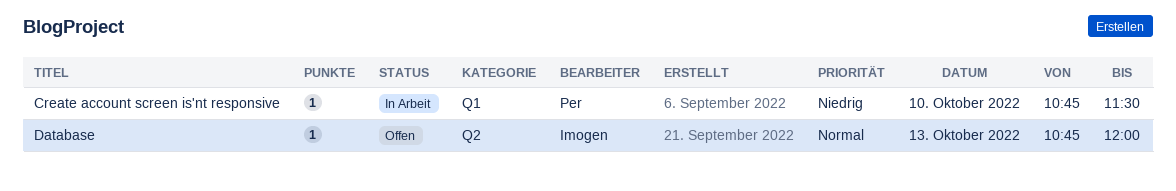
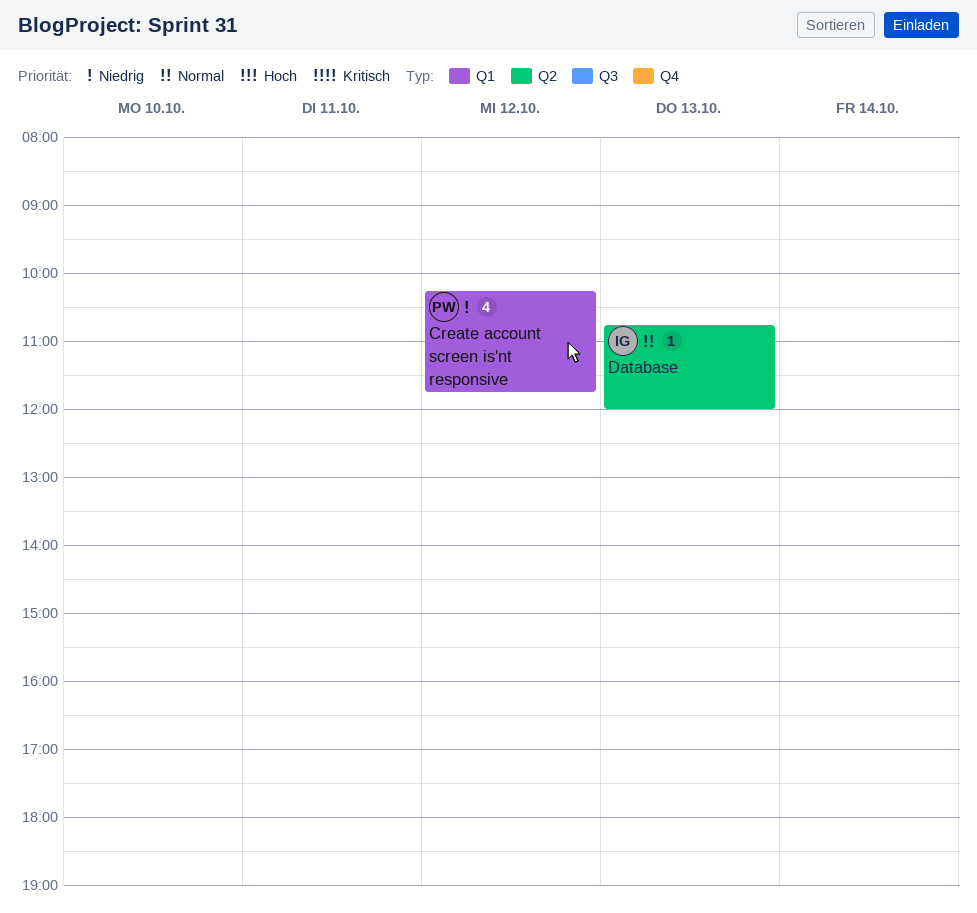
Create account screen is'nt responsive, estimate: 1 -> 4
Create account screen is'nt responsive, day: Oct 10 -> Oct 12
Create account screen is'nt responsive, begins: 10:45 -> 10:15
Create account screen is'nt responsive, ends: 11:30 -> 11:45

